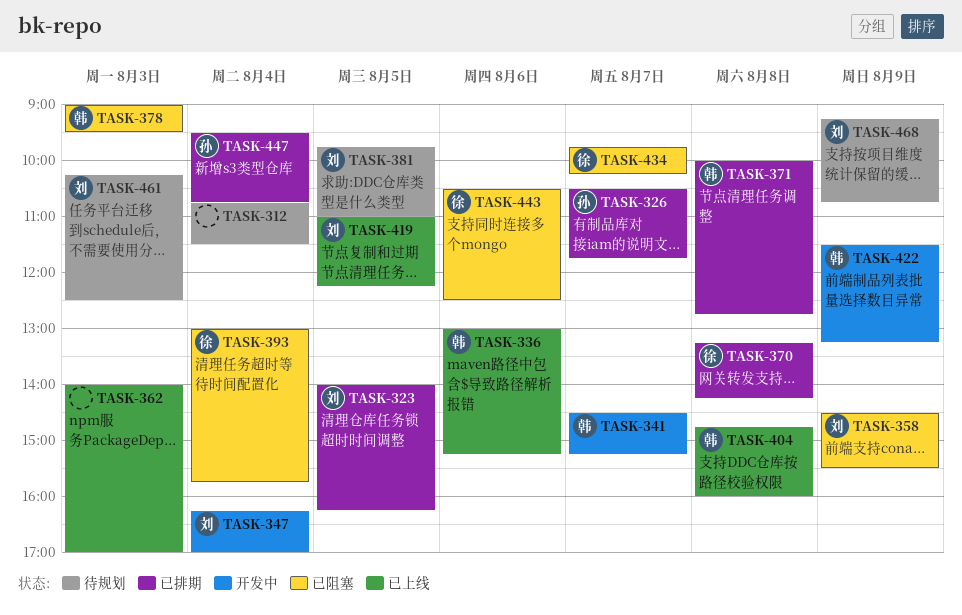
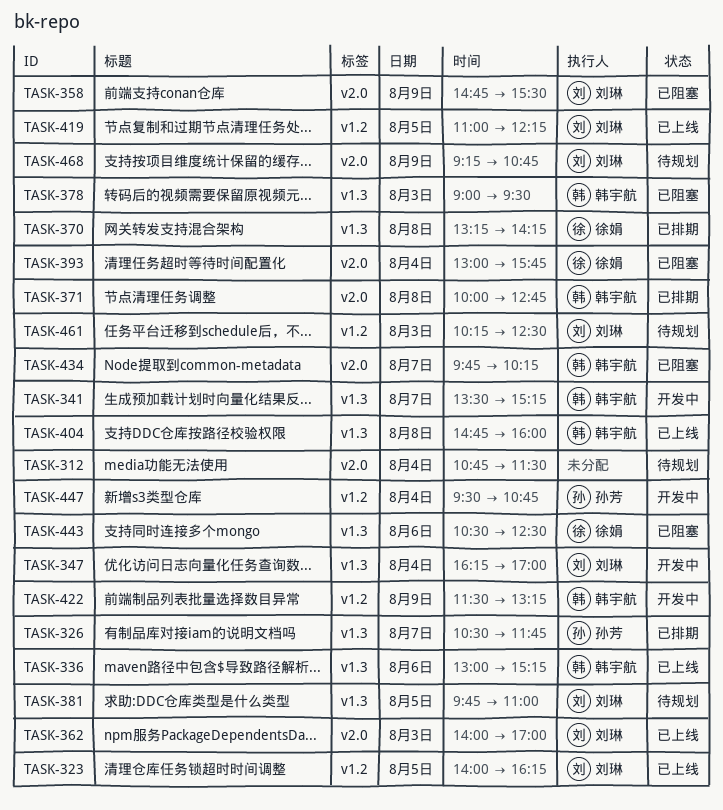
TASK-323, status: 已排期 -> 已上线
TASK-341, begins: 14:30 -> 13:30
TASK-358, begins: 14:30 -> 14:45
TASK-362, owner: none -> 刘琳
TASK-434, owner: 徐娟 -> 韩宇航
TASK-447, status: 已排期 -> 开发中

